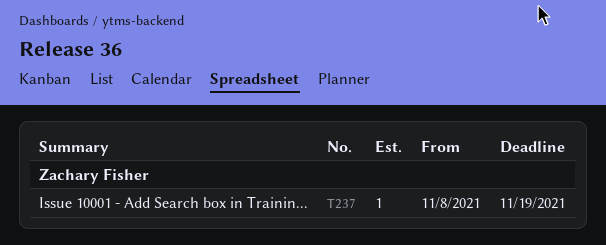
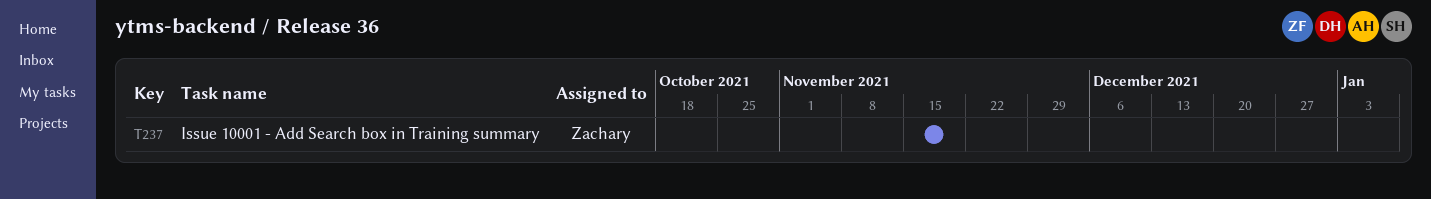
T237, start: Nov 8 -> Nov 15

